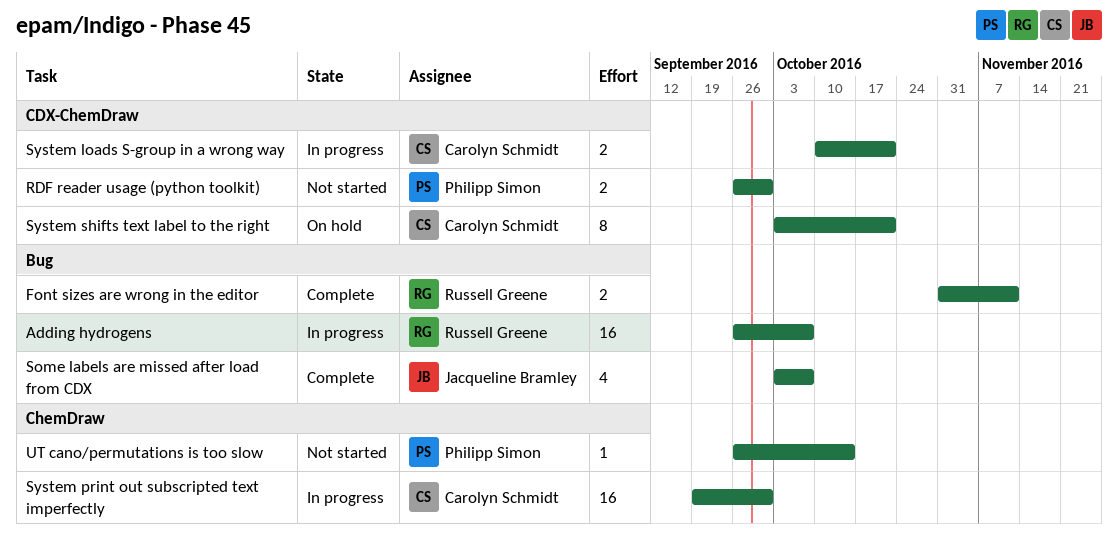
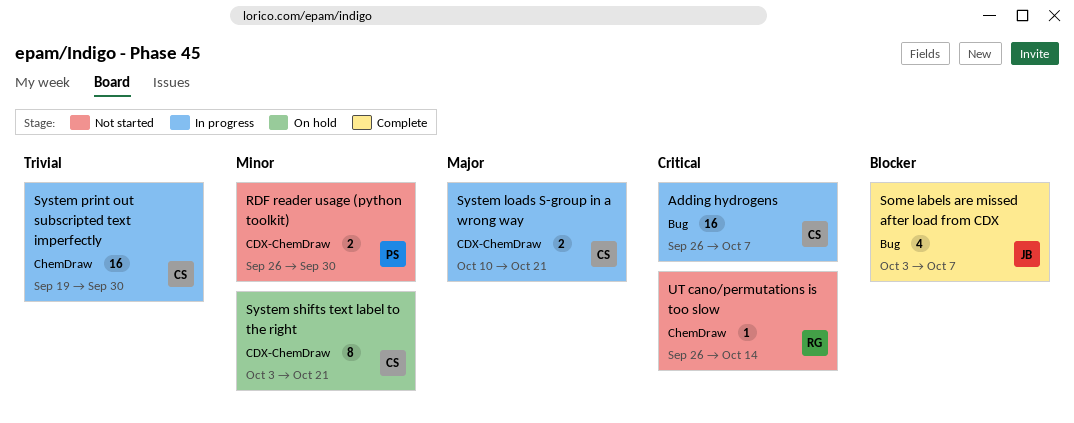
Adding hydrogens, owner: Russell Greene -> Carolyn Schmidt
Font sizes are wrong in the editor: present -> none
UT cano/permutations is too slow, owner: Philipp Simon -> Russell Greene

